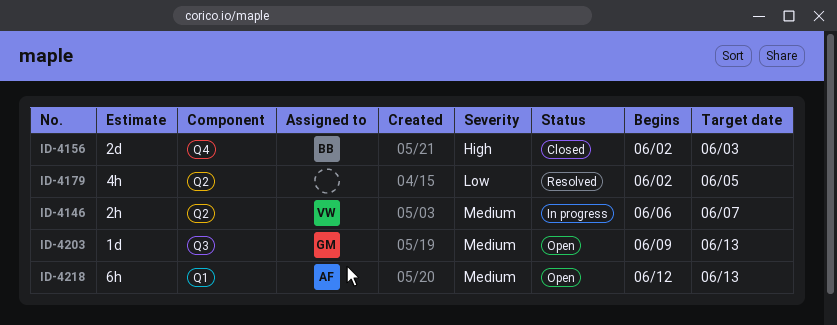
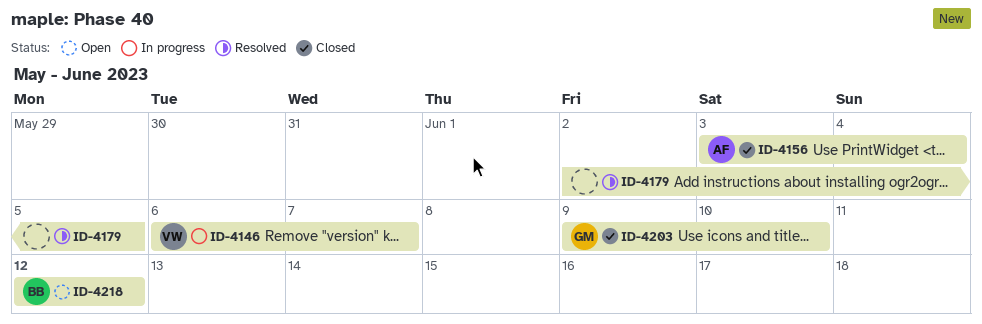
ID-4156, owner: BB -> AF
ID-4156, start: Jun 2 -> Jun 3
ID-4156, due: Jun 3 -> Jun 4
ID-4203, status: Open -> Closed
ID-4203, due: Jun 13 -> Jun 10
ID-4218, owner: AF -> BB
ID-4218, due: Jun 13 -> Jun 12

